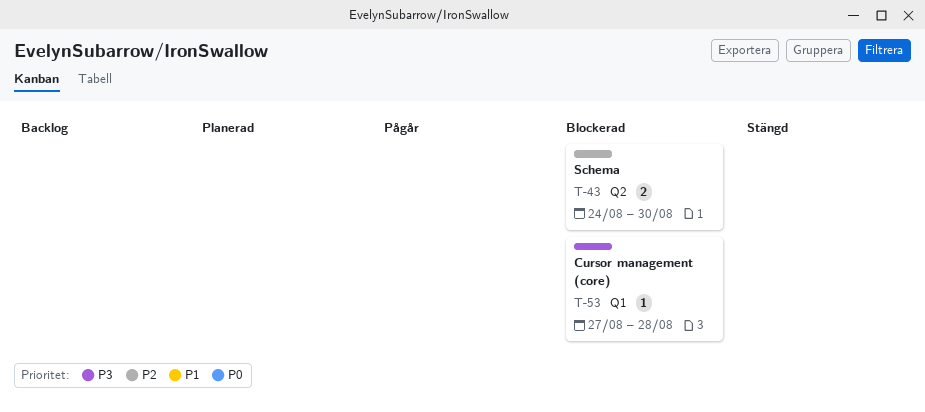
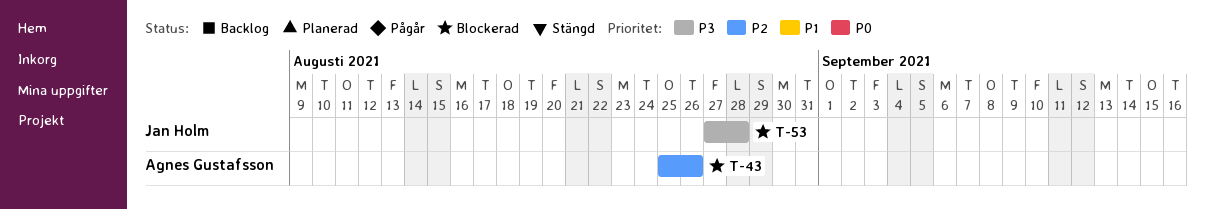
T-43, start: Aug 24 -> Aug 25
T-43, due: Aug 30 -> Aug 26

